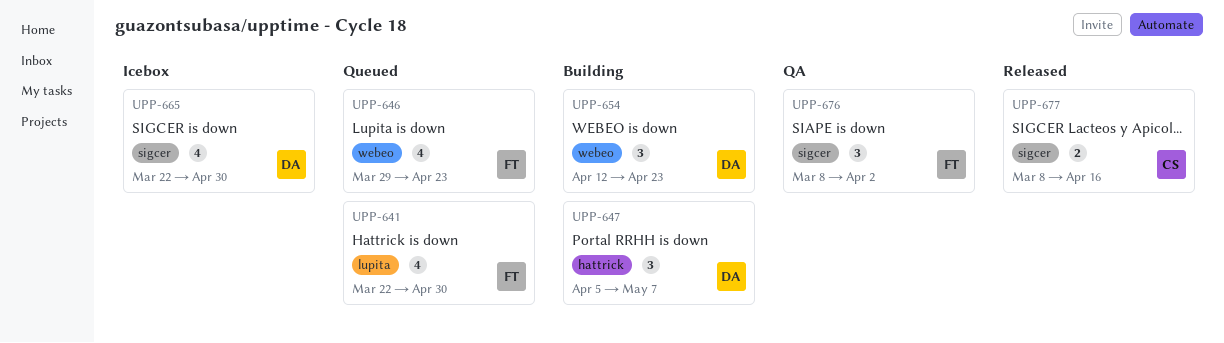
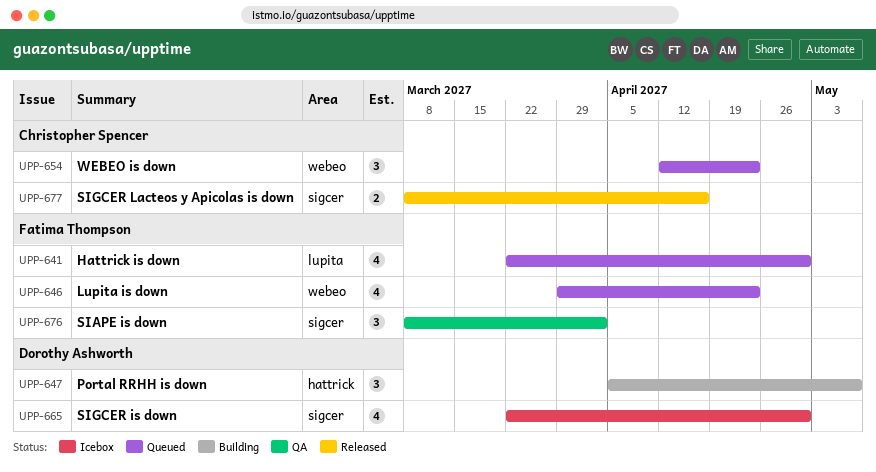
UPP-654, status: Building -> Queued
UPP-654, owner: Dorothy Ashworth -> Christopher Spencer

